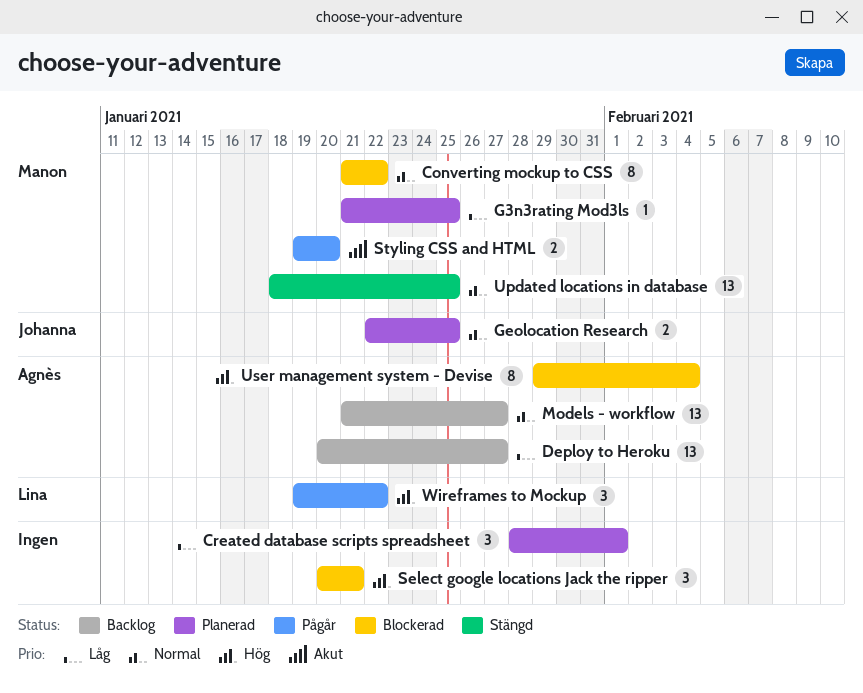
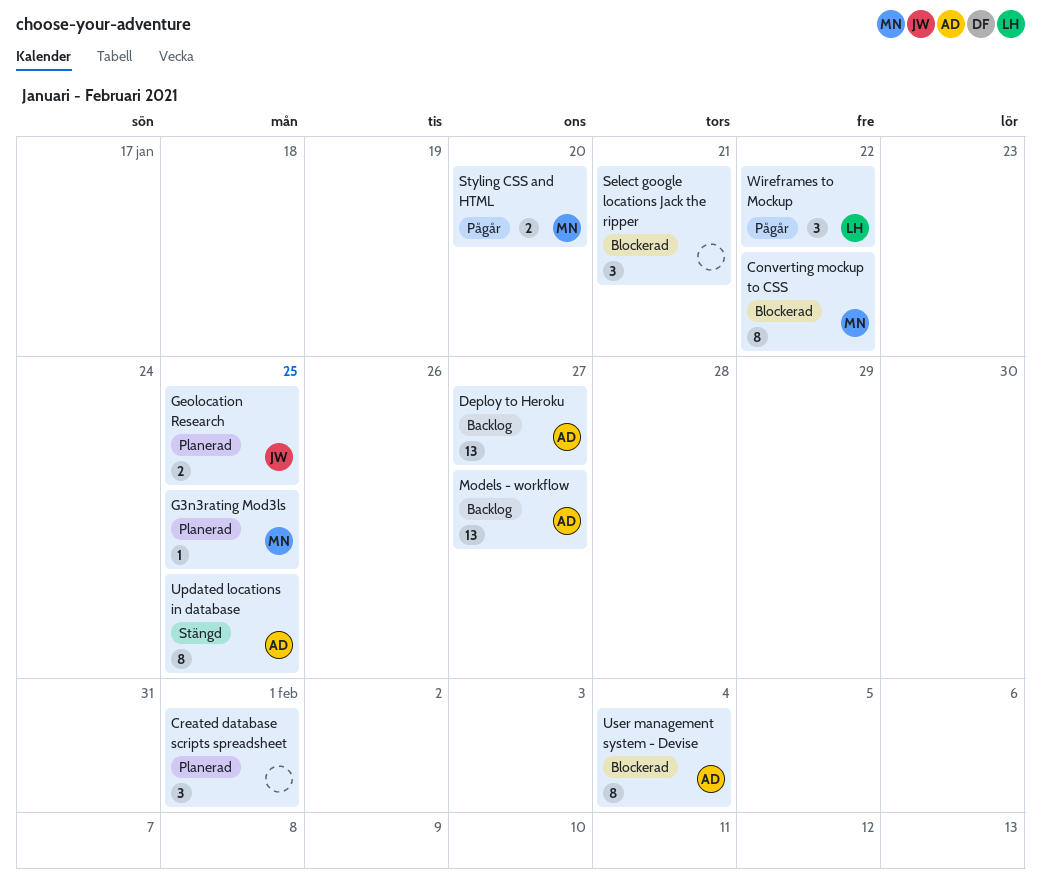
Updated locations in database, owner: Manon -> Agnès
Updated locations in database, estimate: 13 -> 8

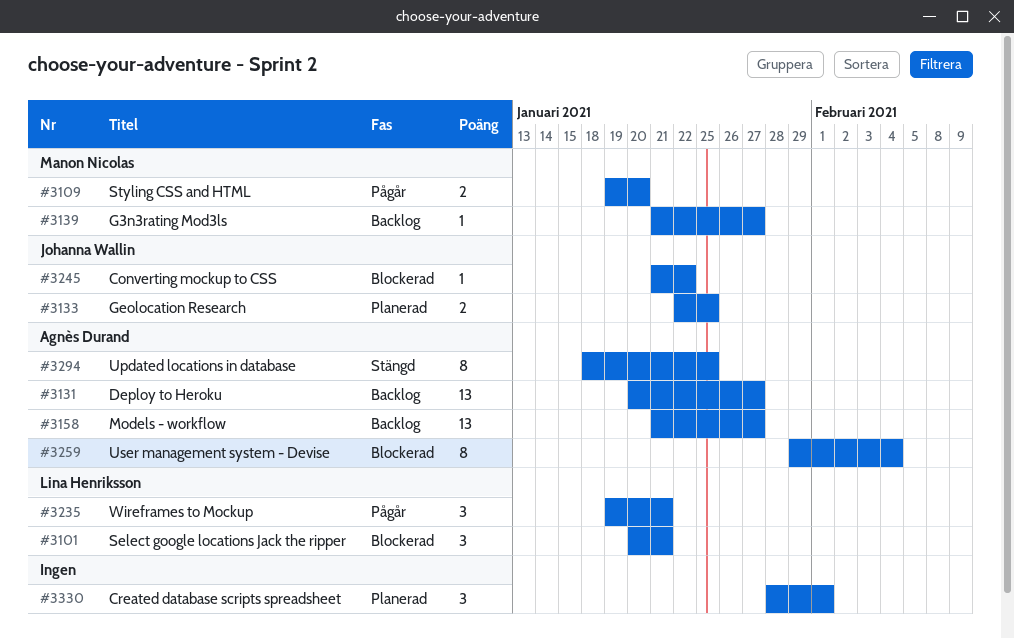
Converting mockup to CSS, owner: Manon Nicolas -> Johanna Wallin
Converting mockup to CSS, estimate: 8 -> 1
G3n3rating Mod3ls, status: Planerad -> Backlog
G3n3rating Mod3ls, due: Jan 25 -> Jan 27
Select google locations Jack the ripper, owner: none -> Lina Henriksson
Wireframes to Mockup, due: Jan 22 -> Jan 21

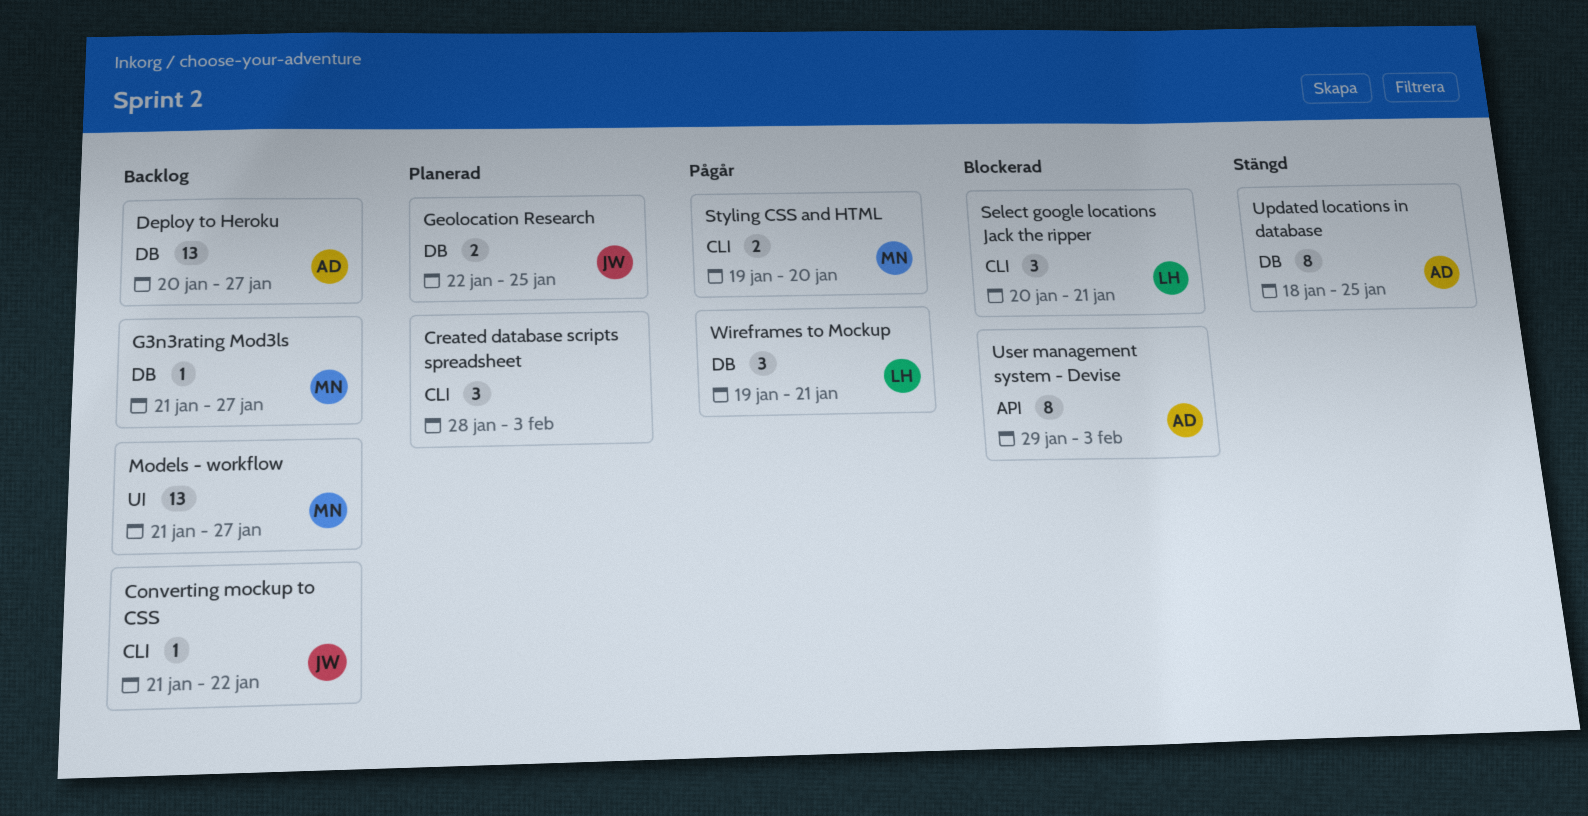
Converting mockup to CSS, status: Blockerad -> Backlog
Created database scripts spreadsheet, due: Feb 1 -> Feb 3
Models - workflow, owner: Agnès Durand -> Manon Nicolas
User management system - Devise, due: Feb 4 -> Feb 3

